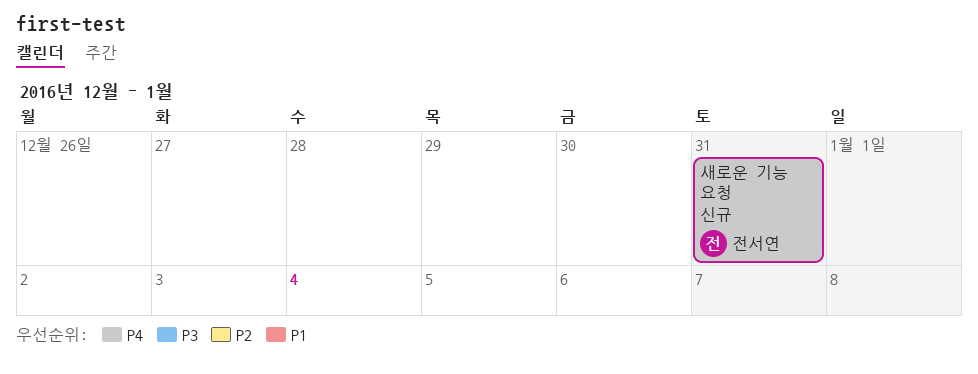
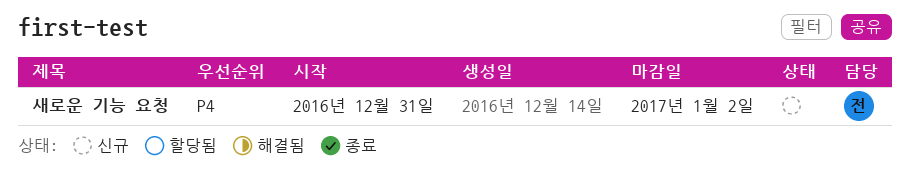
새로운 기능 요청, due: Dec 31 -> Jan 2

